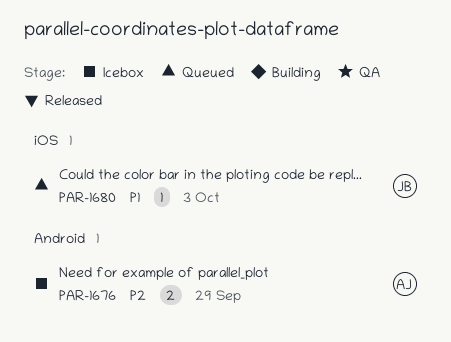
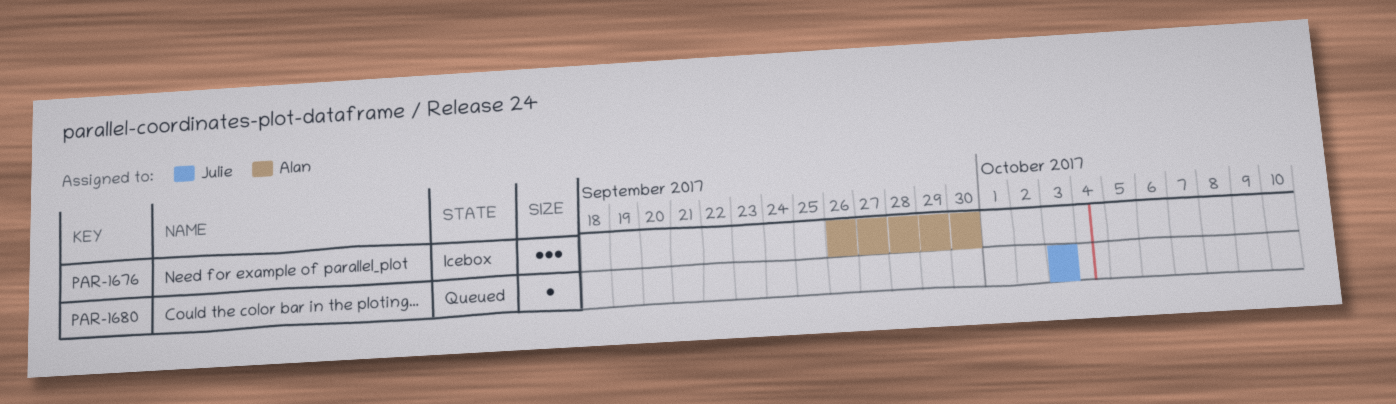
PAR-1676, estimate: 2 -> 3
PAR-1676, due: Sep 29 -> Sep 30

